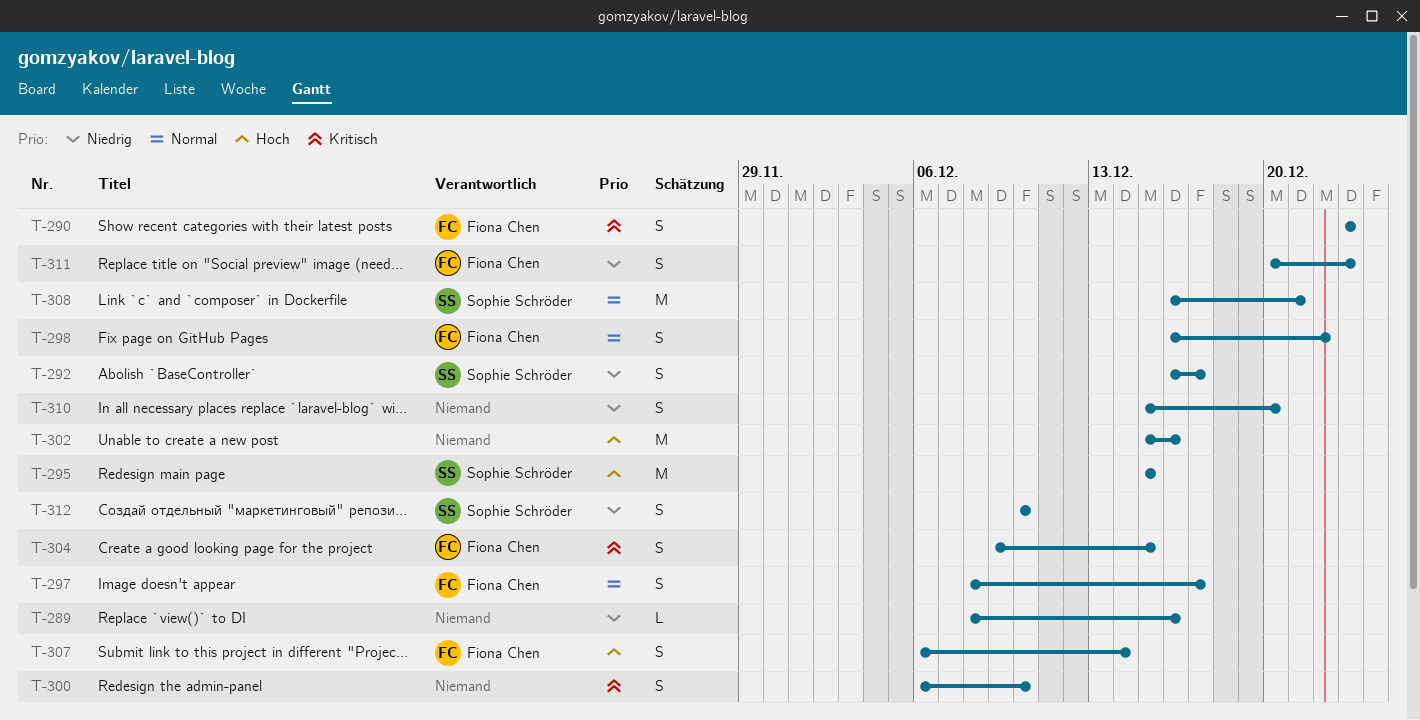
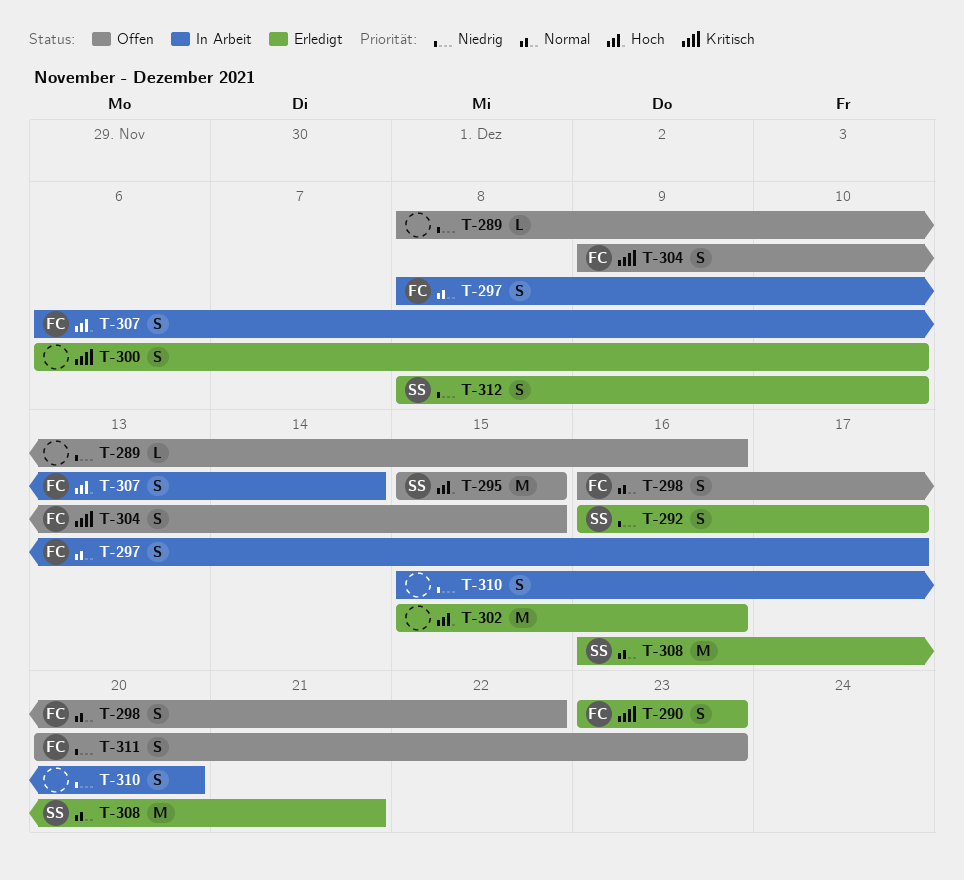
T-312, start: Dec 10 -> Dec 8

